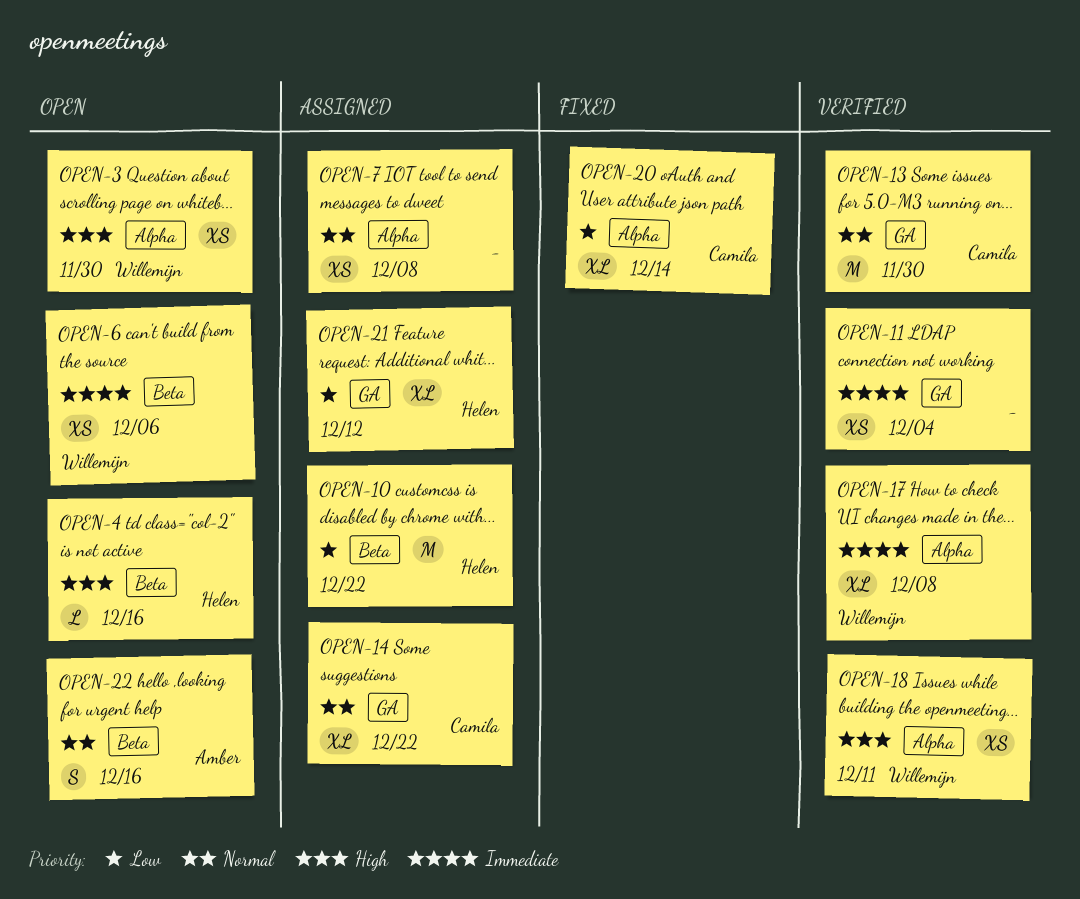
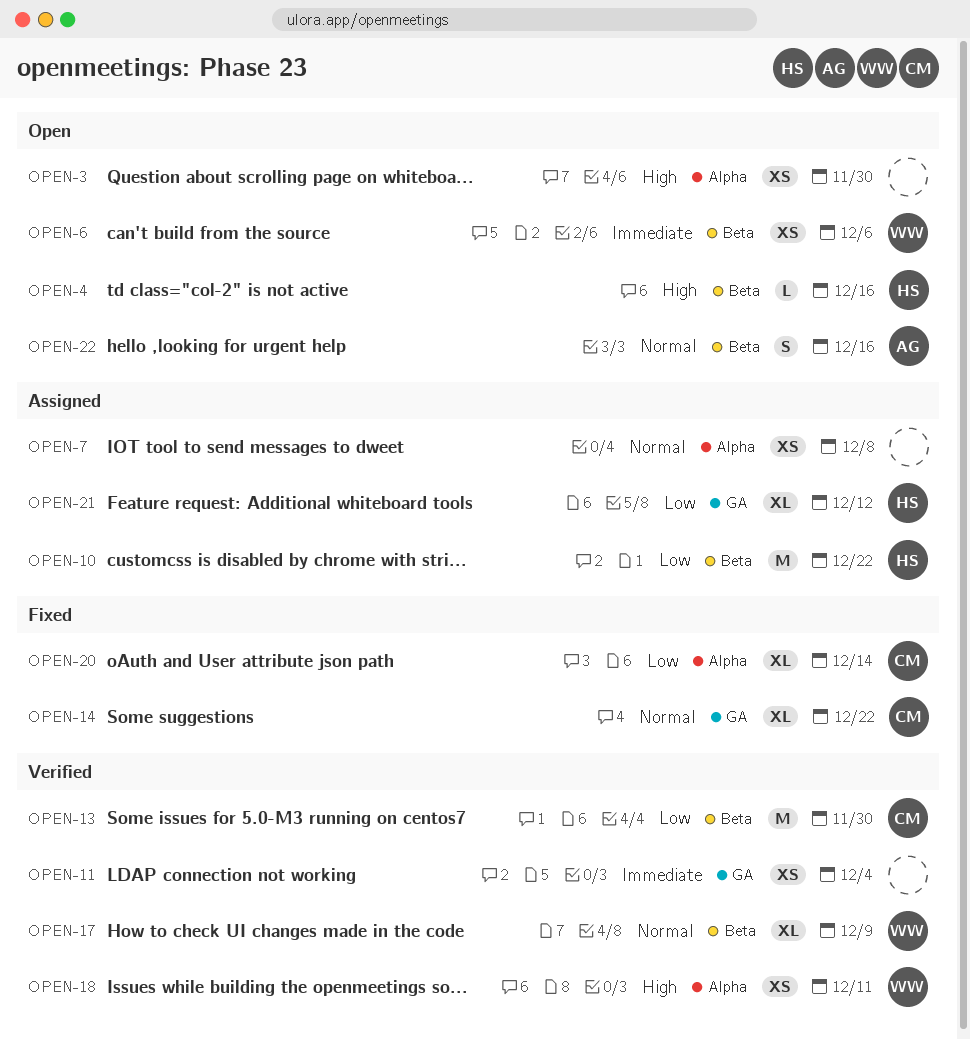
OPEN-3, owner: Willemijn -> none
OPEN-13, priority: Normal -> Low
OPEN-13, label: GA -> Beta
OPEN-14, status: Assigned -> Fixed
OPEN-17, priority: Immediate -> Normal
OPEN-17, label: Alpha -> Beta
OPEN-17, due: Dec 8 -> Dec 9

